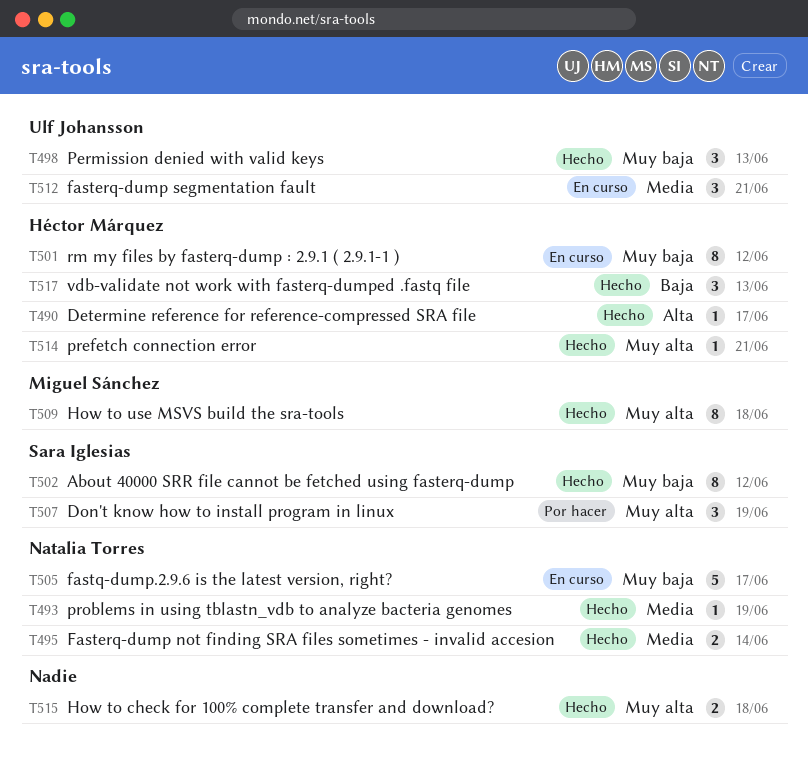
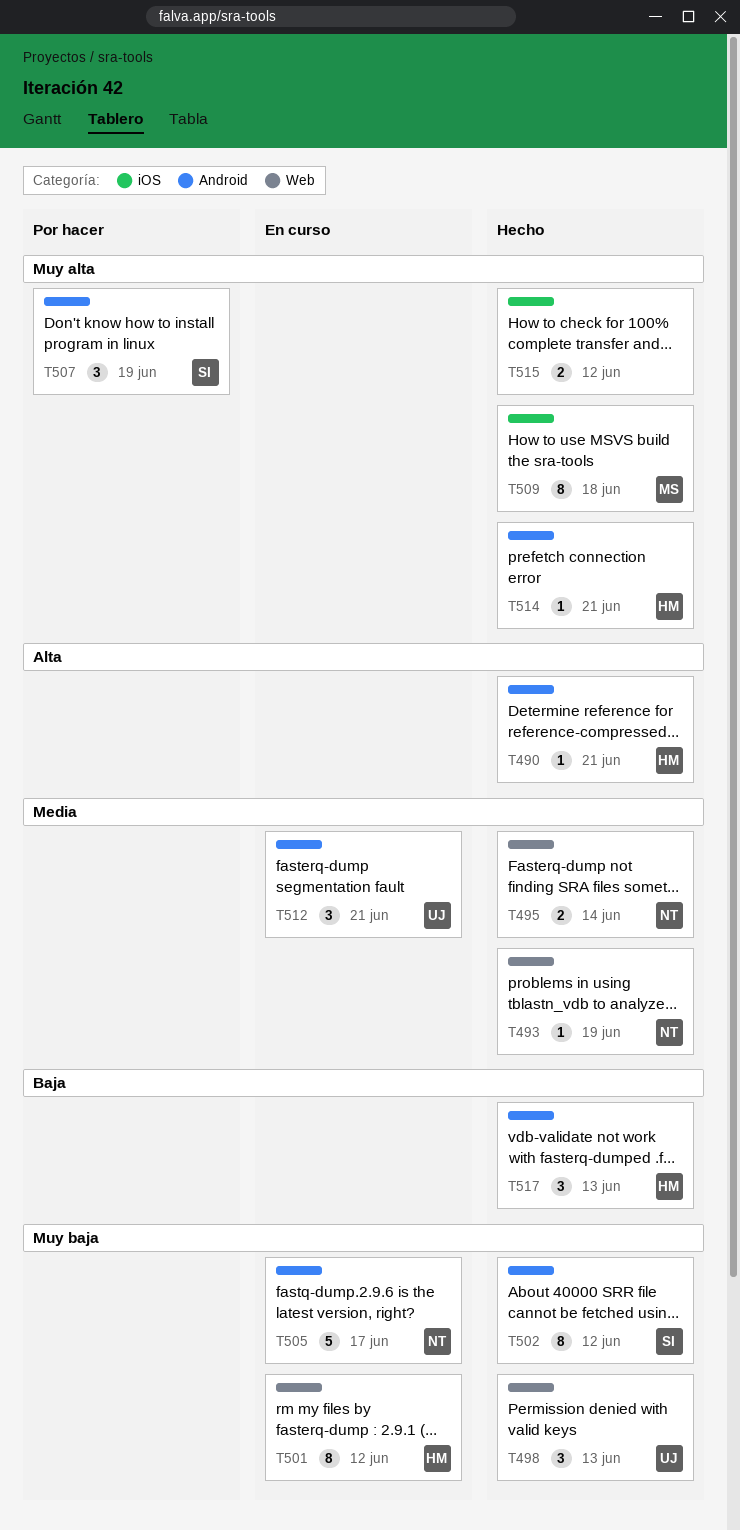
T490, due: Jun 17 -> Jun 21
T515, due: Jun 18 -> Jun 12

